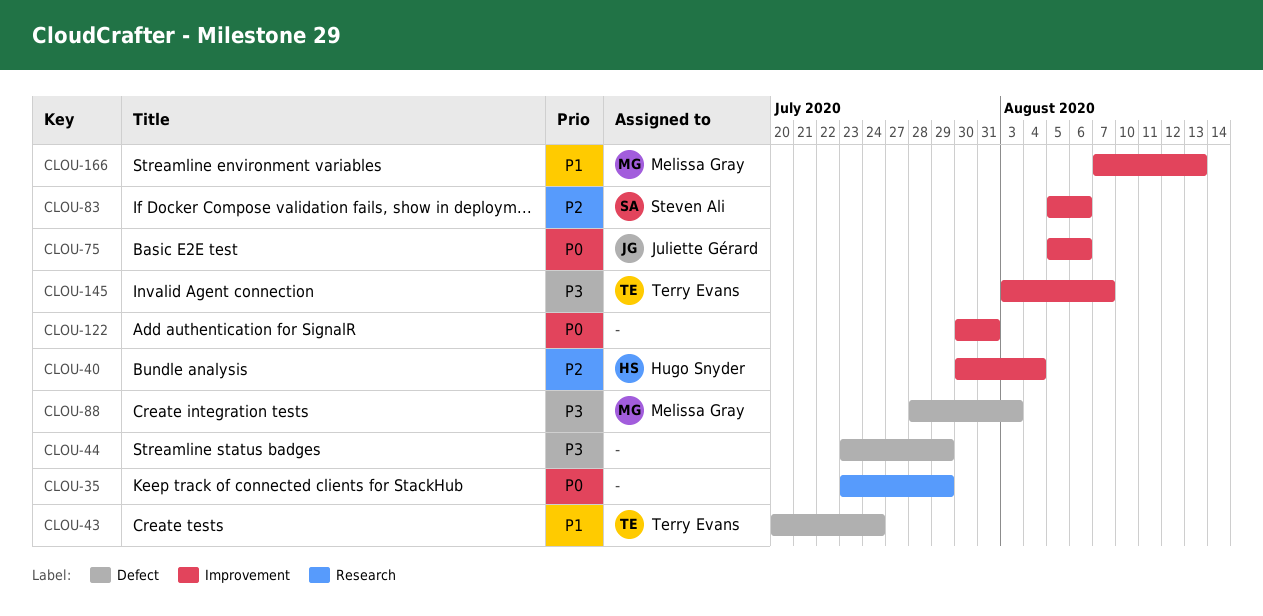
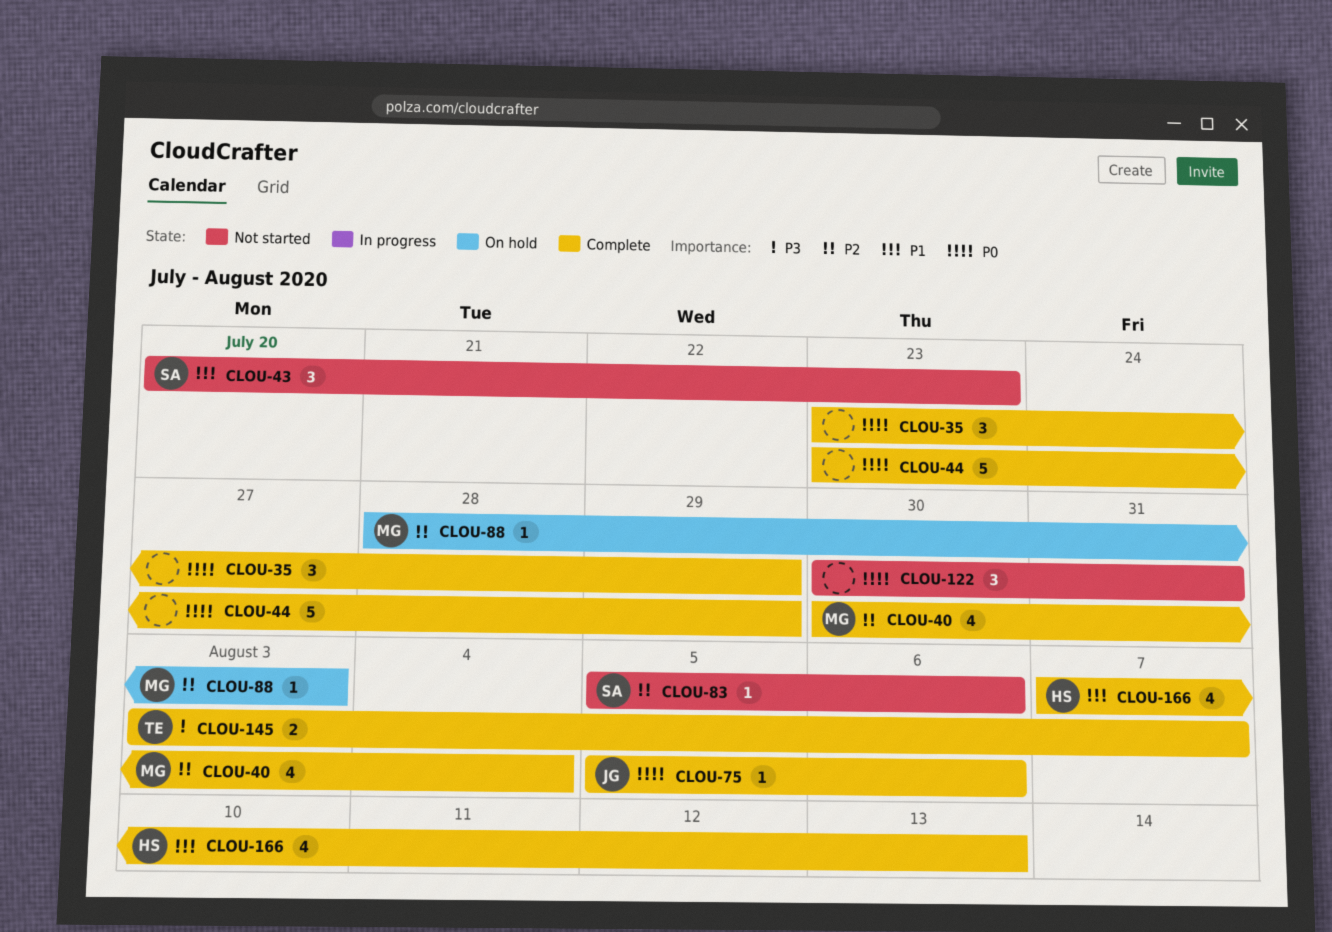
CLOU-40, owner: Hugo Snyder -> Melissa Gray
CLOU-43, owner: Terry Evans -> Steven Ali
CLOU-43, due: Jul 24 -> Jul 23
CLOU-44, priority: P3 -> P0
CLOU-88, priority: P3 -> P2
CLOU-166, owner: Melissa Gray -> Hugo Snyder

